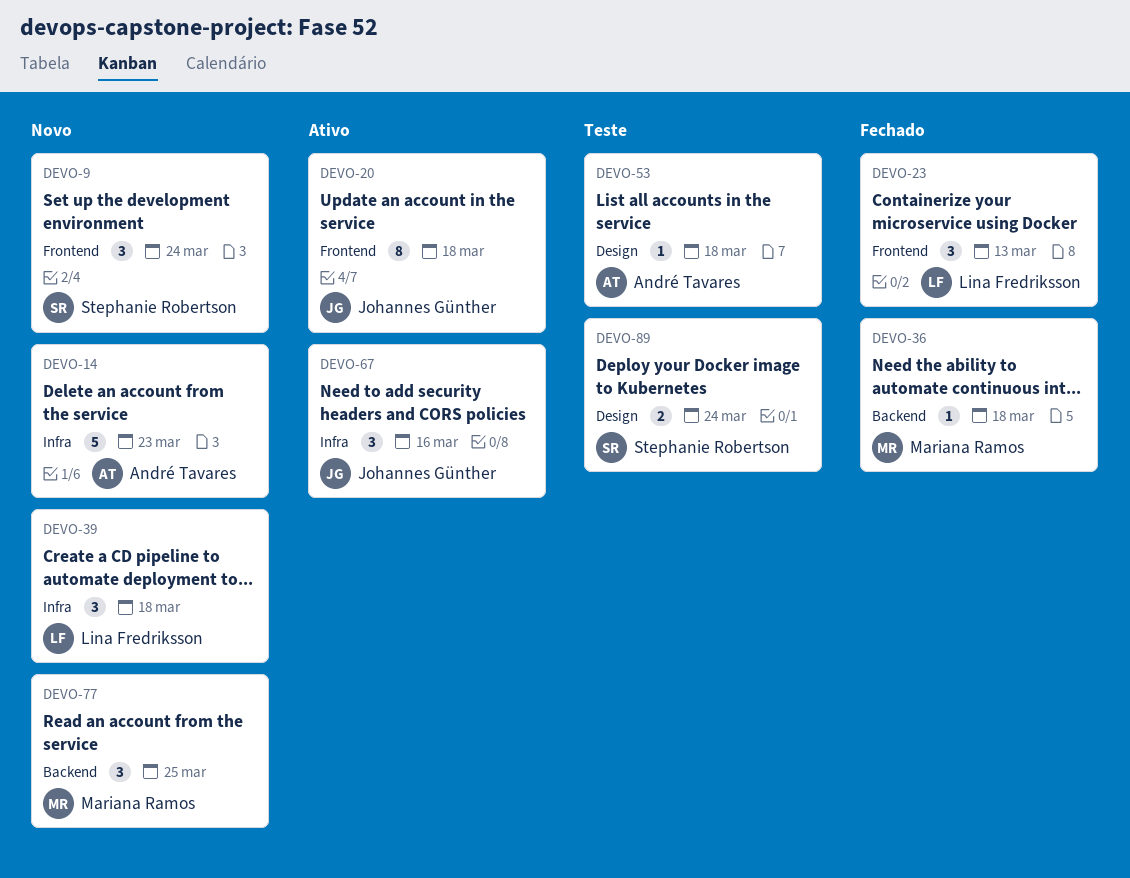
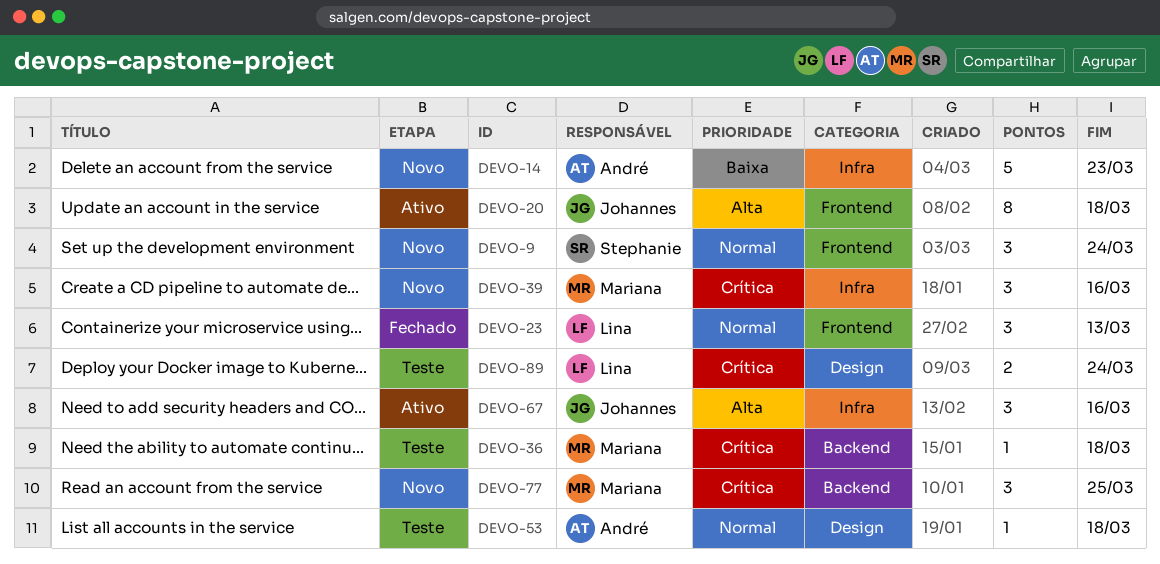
DEVO-36, status: Fechado -> Teste
DEVO-39, owner: Lina Fredriksson -> Mariana Ramos
DEVO-39, due: Mar 18 -> Mar 16
DEVO-89, owner: Stephanie Robertson -> Lina Fredriksson

